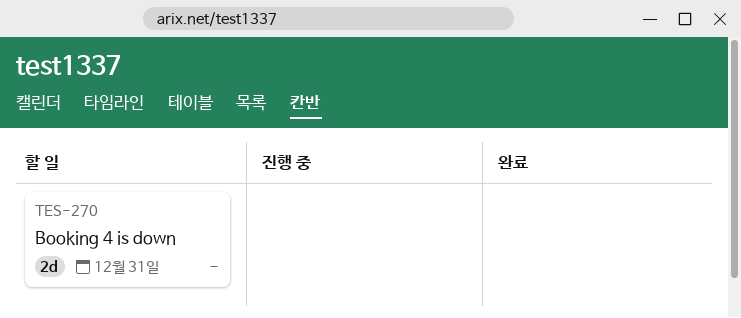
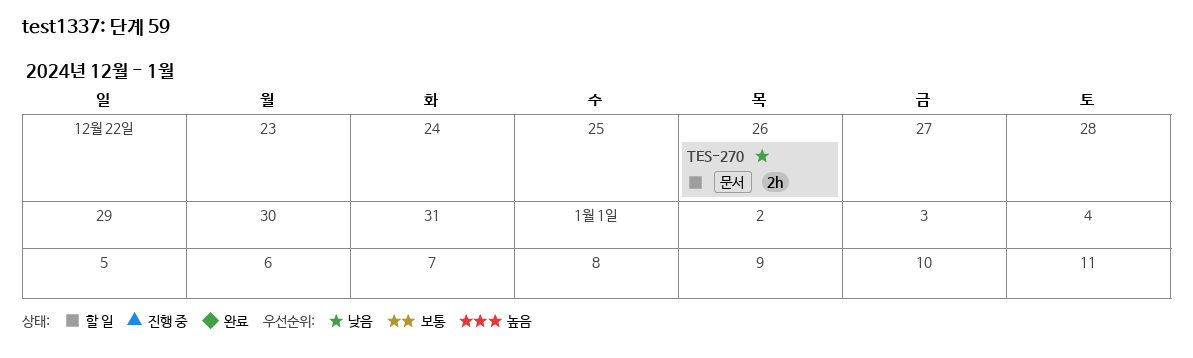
TES-270, estimate: 2d -> 2h
TES-270, due: Dec 31 -> Dec 26

